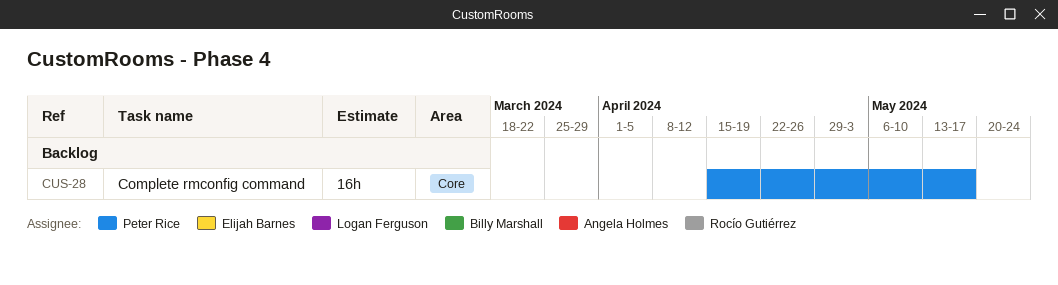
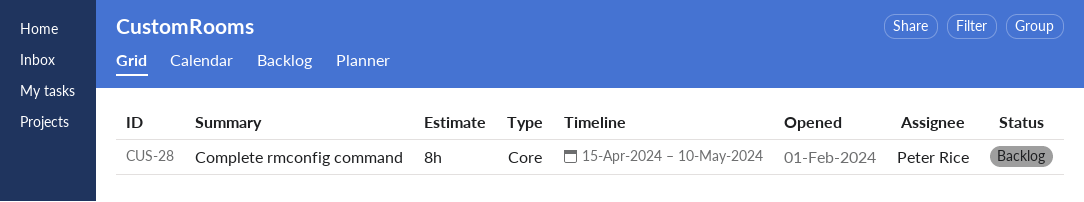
CUS-28, estimate: 16h -> 8h
CUS-28, due: May 17 -> May 10

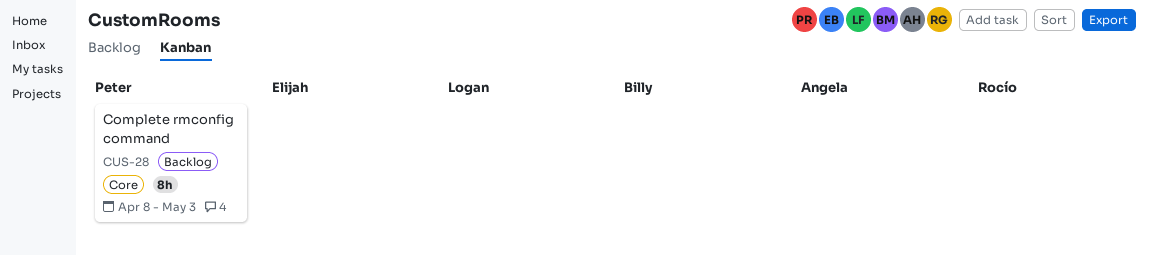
CUS-28, start: Apr 15 -> Apr 8
CUS-28, due: May 10 -> May 3

